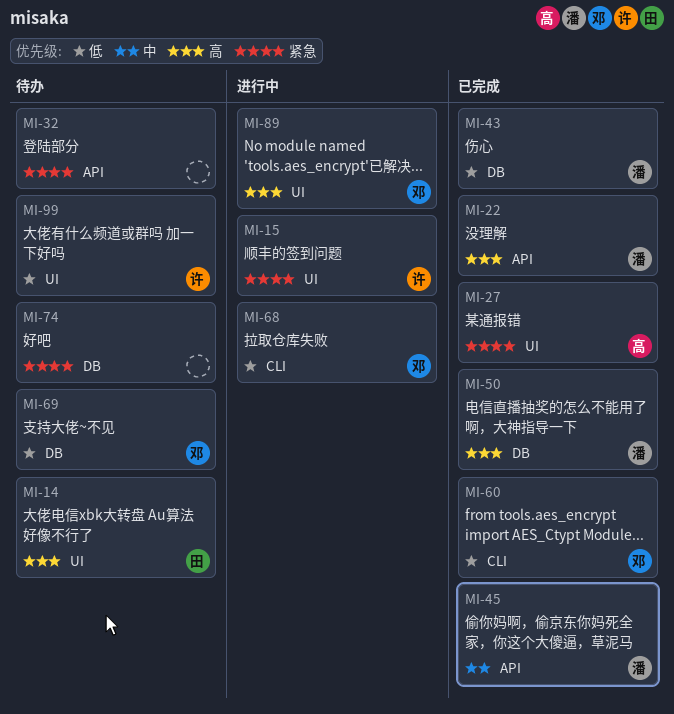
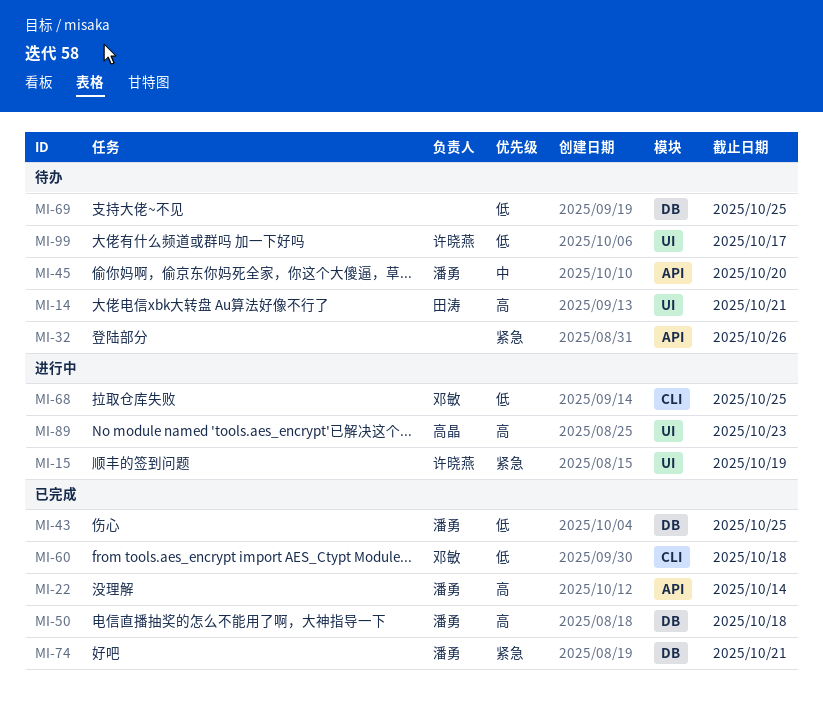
MI-27: present -> none
MI-45, status: 已完成 -> 待办
MI-69, owner: 邓敏 -> none
MI-74, status: 待办 -> 已完成
MI-74, owner: none -> 潘勇
MI-89, owner: 邓敏 -> 高晶

